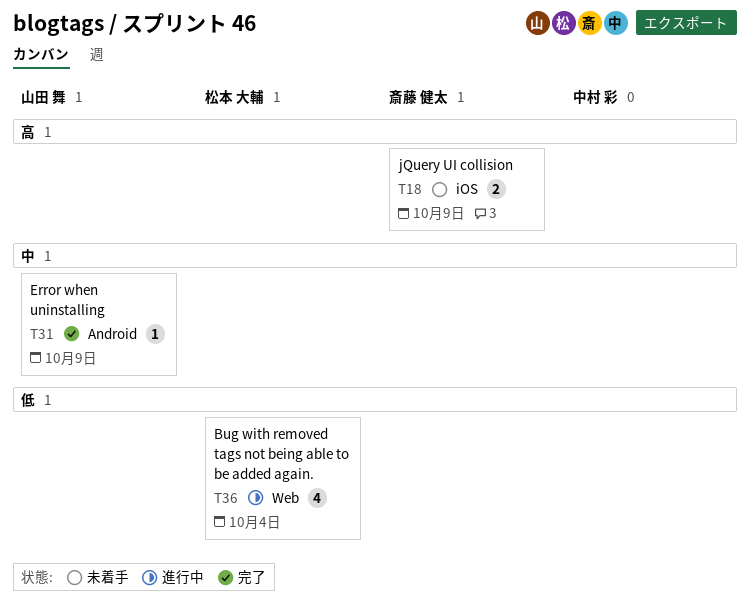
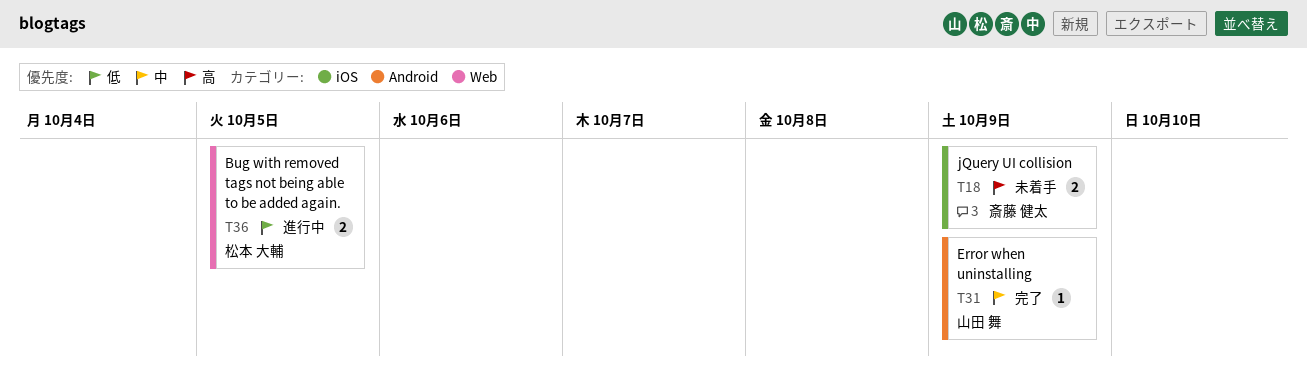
T36, estimate: 4 -> 2
T36, due: Oct 4 -> Oct 5

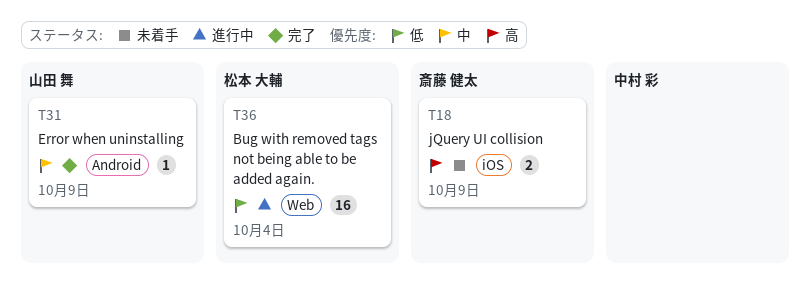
T36, estimate: 2 -> 16
T36, due: Oct 5 -> Oct 4

